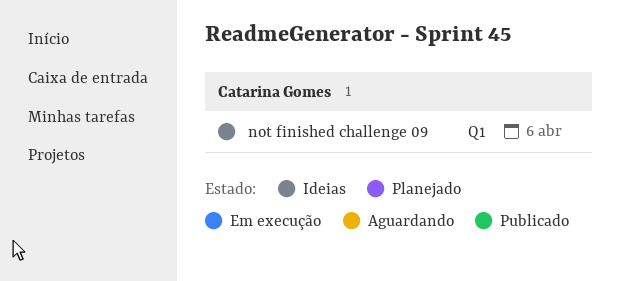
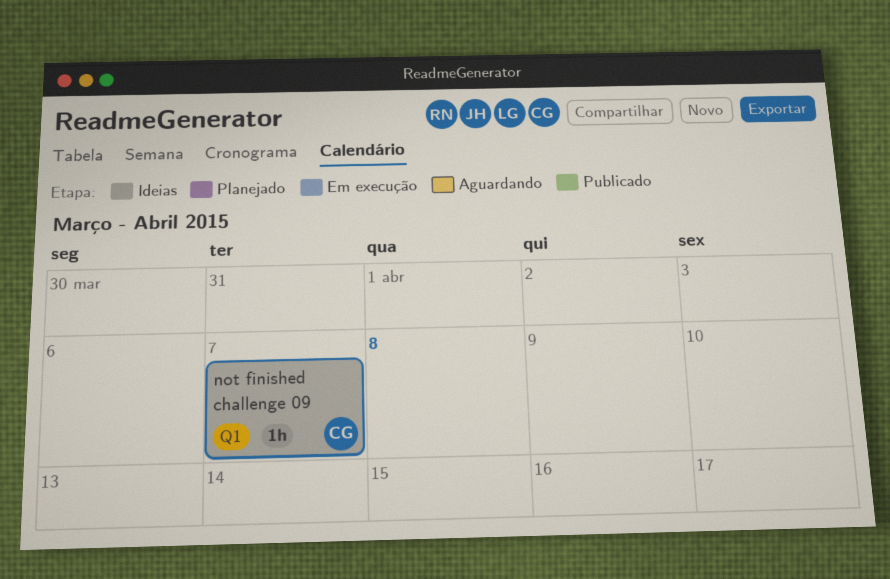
not finished challenge 09, due: Apr 6 -> Apr 7

